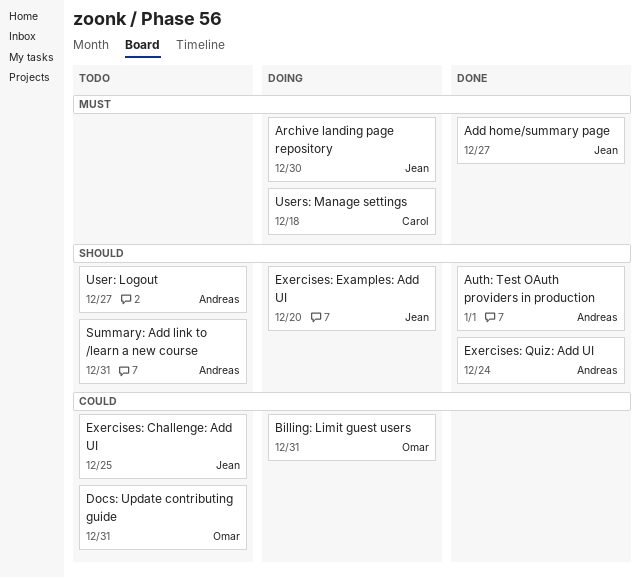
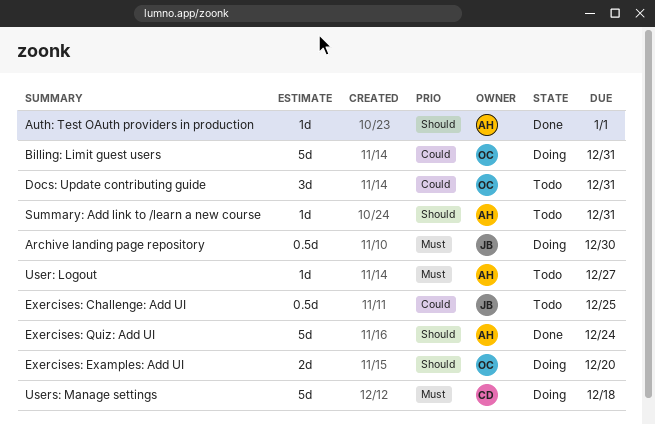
Add home/summary page: present -> none
Exercises: Examples: Add UI, owner: Jean -> Omar
User: Logout, priority: Should -> Must

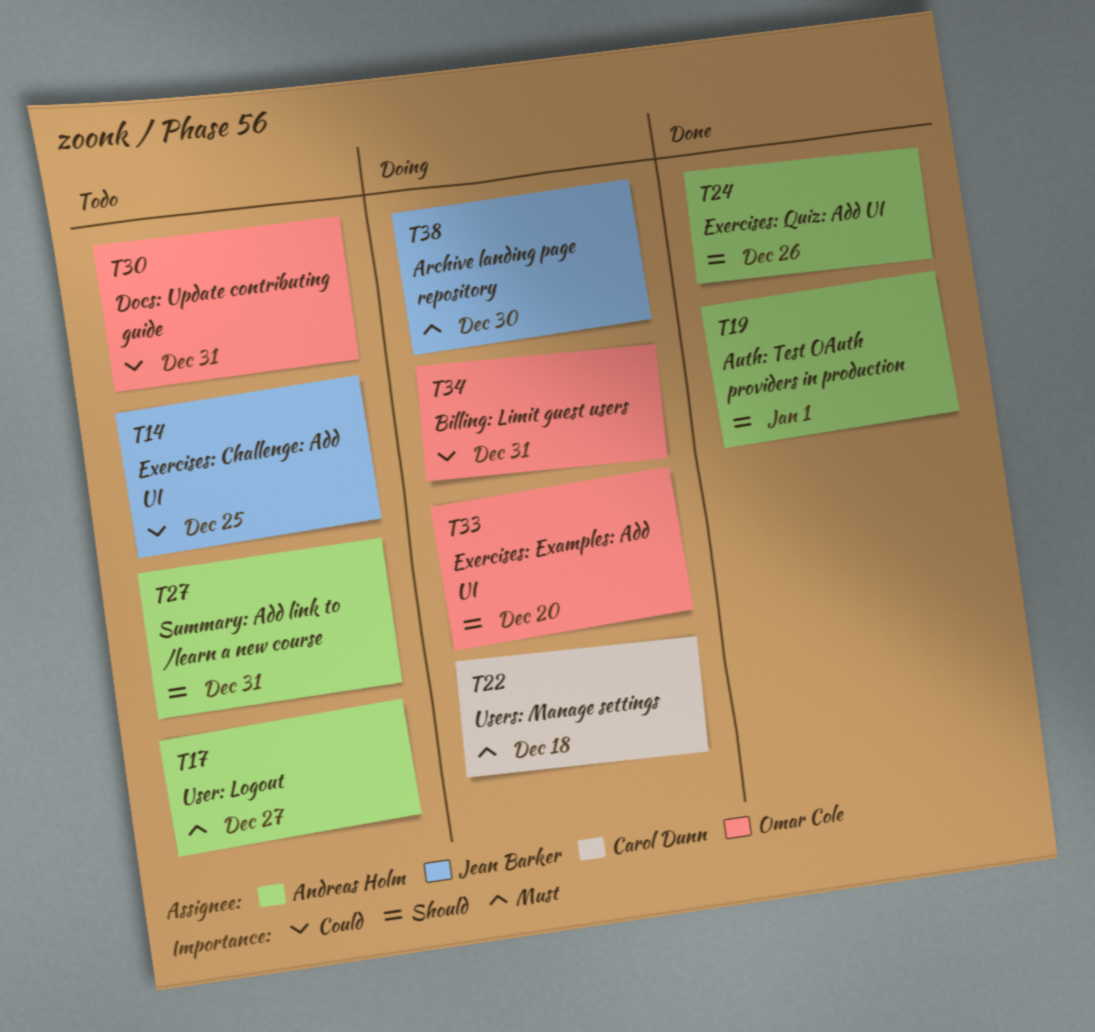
Exercises: Quiz: Add UI, due: Dec 24 -> Dec 26

